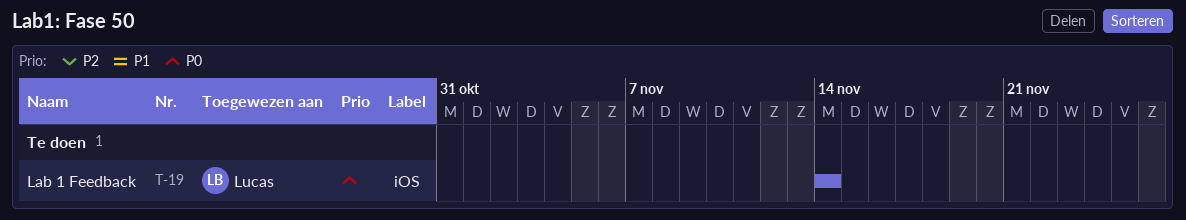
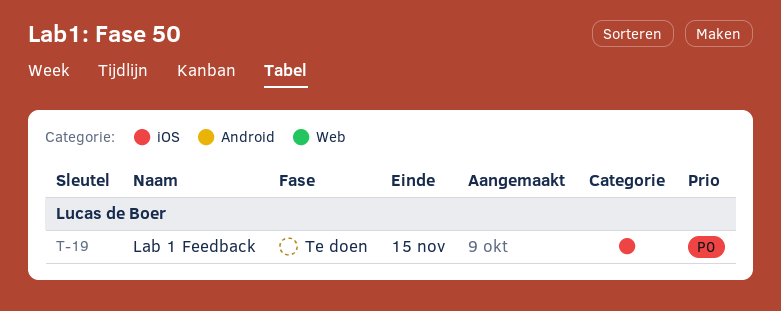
T-19, due: Nov 14 -> Nov 15

